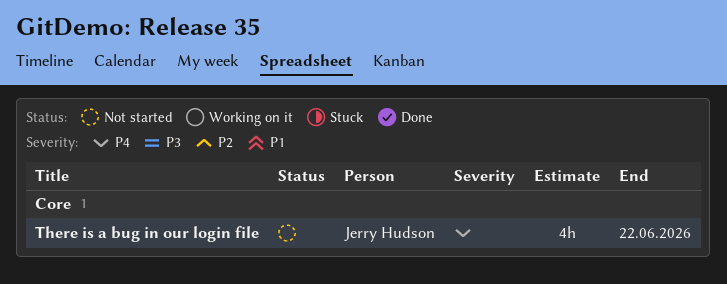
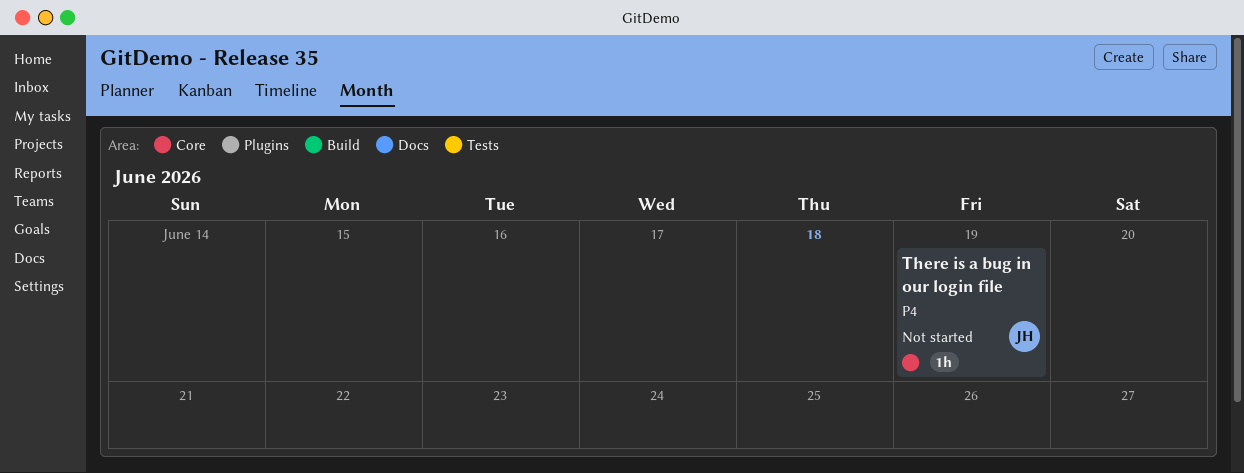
There is a bug in our login file, estimate: 4h -> 1h
There is a bug in our login file, due: Jun 22 -> Jun 19

